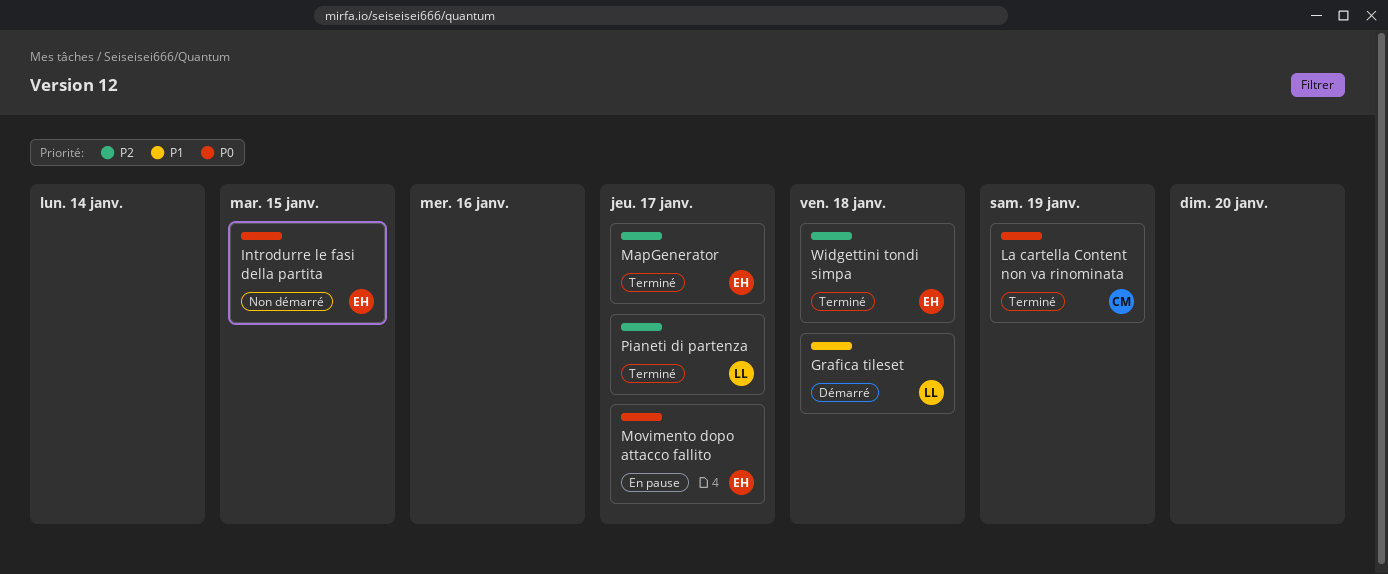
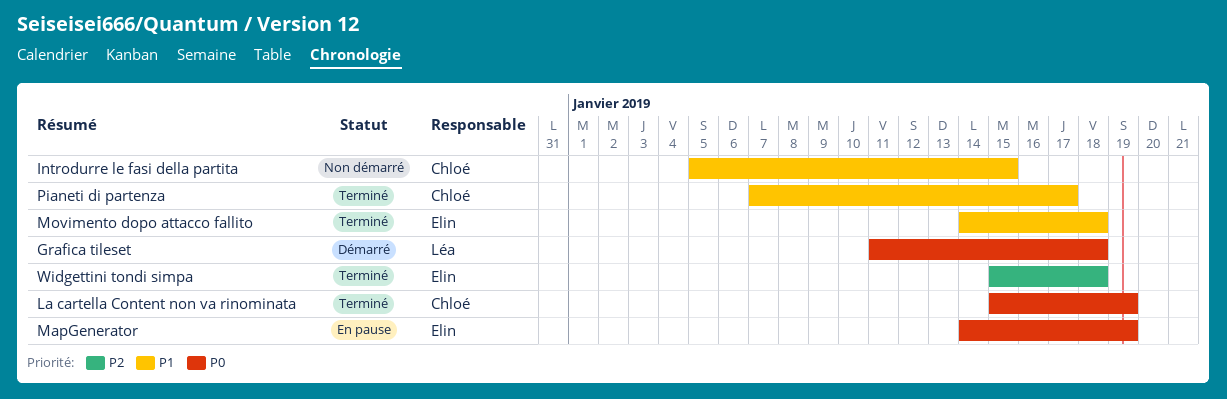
Grafica tileset, priority: P1 -> P0
Introdurre le fasi della partita, owner: Elin -> Chloé
Introdurre le fasi della partita, priority: P0 -> P1
MapGenerator, status: Terminé -> En pause
MapGenerator, priority: P2 -> P0
MapGenerator, due: Jan 17 -> Jan 19
Movimento dopo attacco fallito, status: En pause -> Terminé
Movimento dopo attacco fallito, priority: P0 -> P1
Movimento dopo attacco fallito, due: Jan 17 -> Jan 18
Pianeti di partenza, owner: Léa -> Chloé
Pianeti di partenza, priority: P2 -> P1

